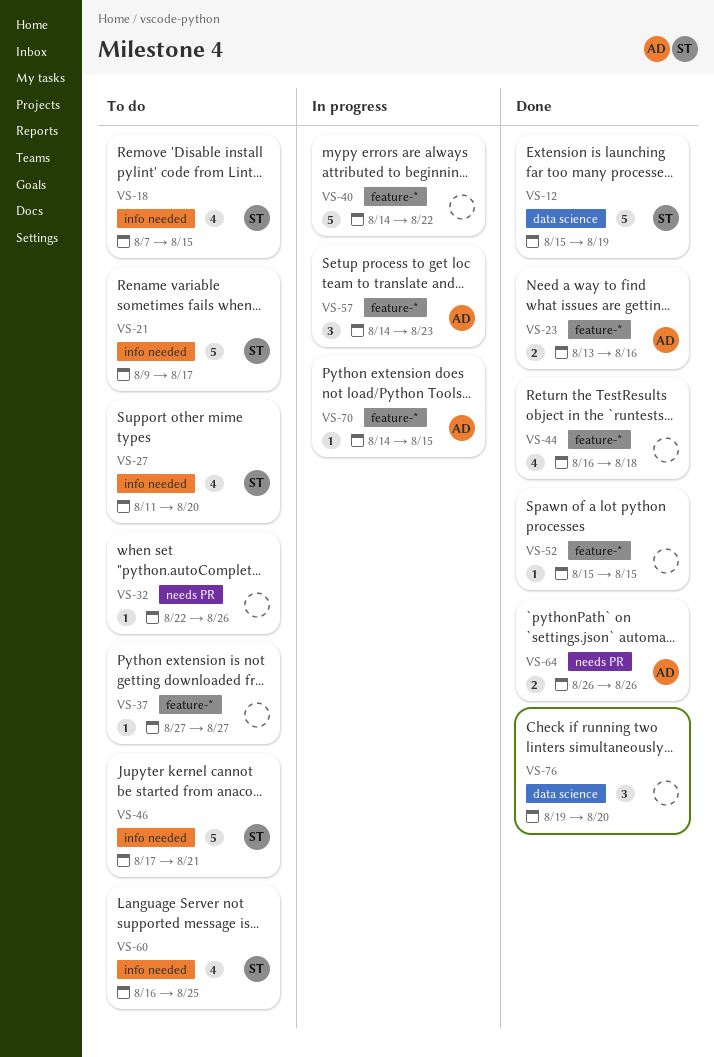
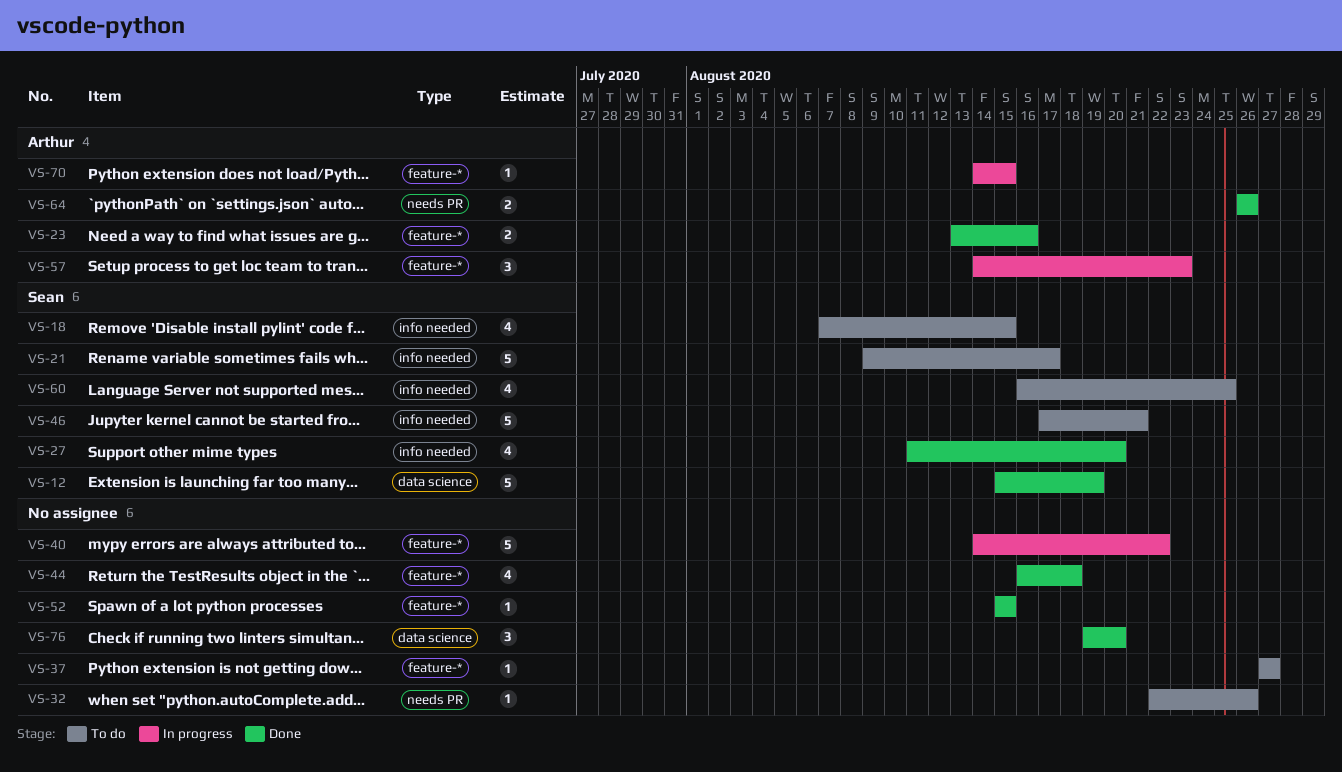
VS-27, status: To do -> Done

